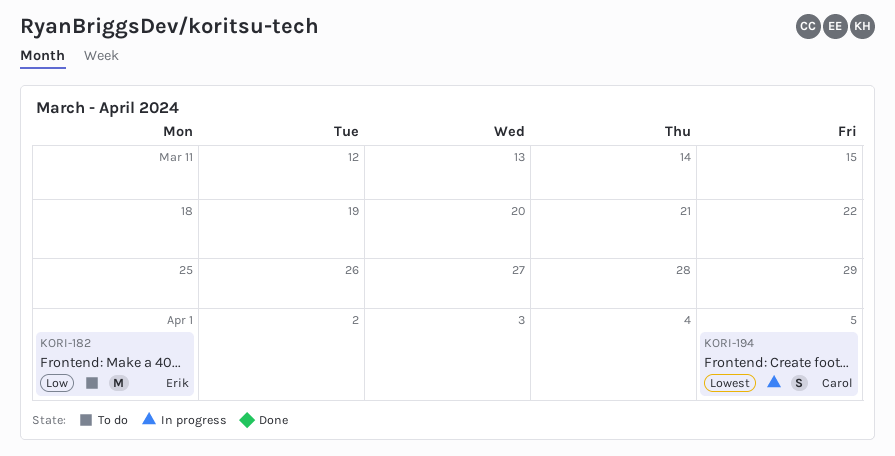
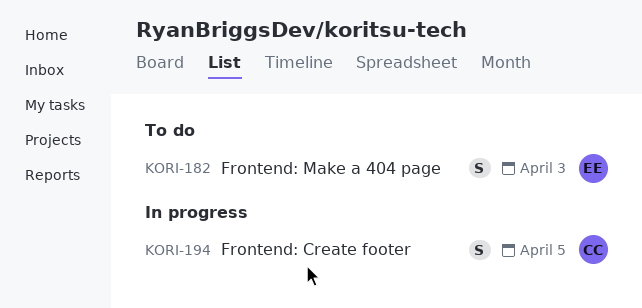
KORI-182, estimate: M -> S
KORI-182, due: Apr 1 -> Apr 3

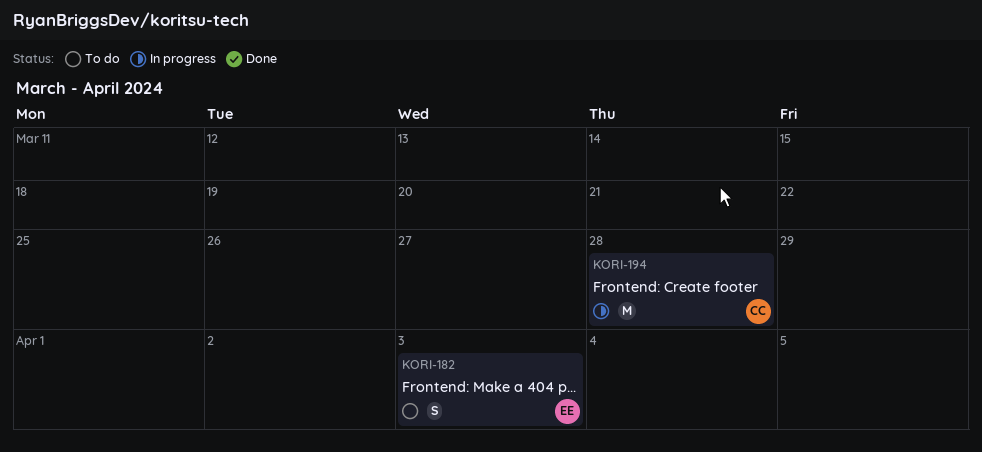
KORI-194, estimate: S -> M
KORI-194, due: Apr 5 -> Mar 28

